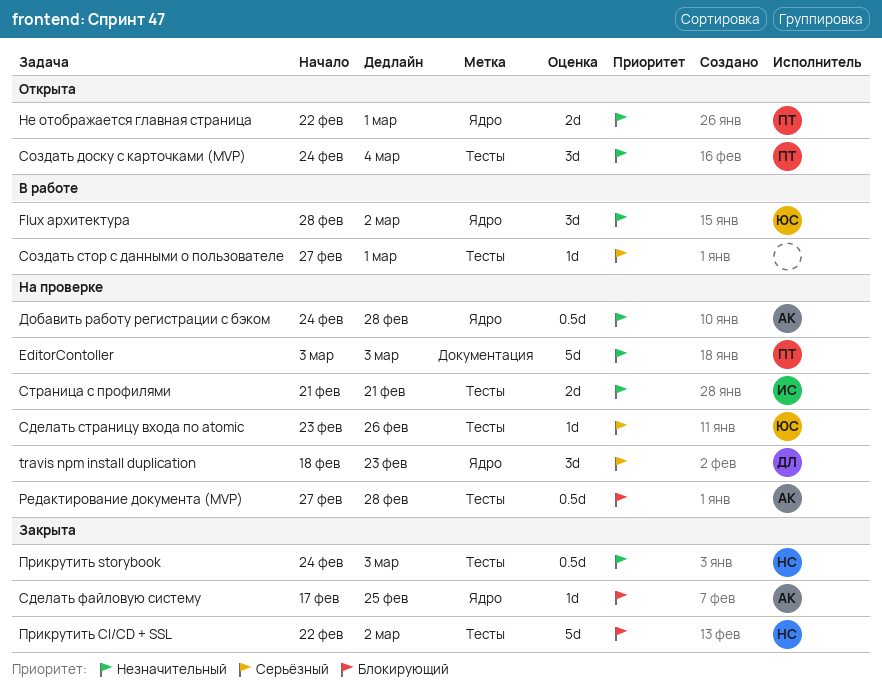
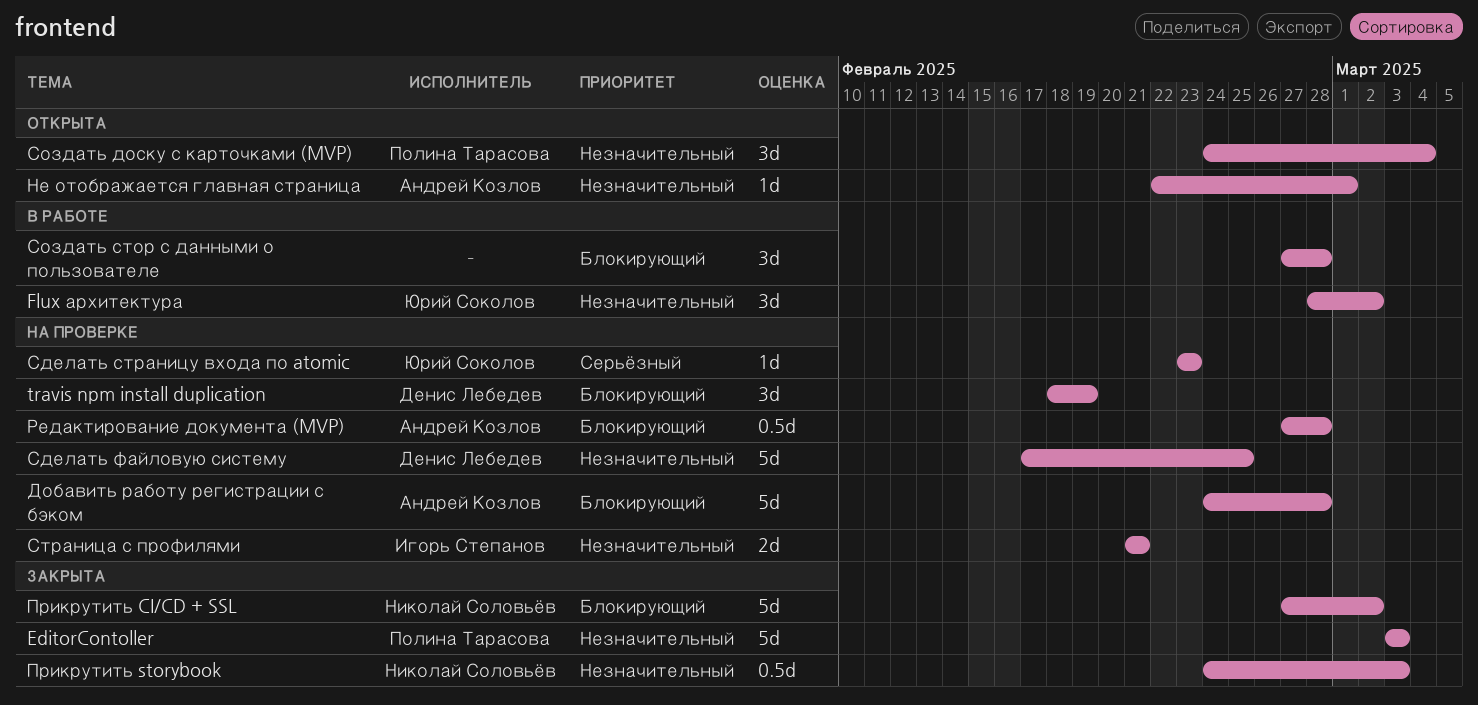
EditorContoller, status: На проверке -> Закрыта
travis npm install duplication, priority: Серьёзный -> Блокирующий
travis npm install duplication, due: Feb 23 -> Feb 19
Добавить работу регистрации с бэком, priority: Незначительный -> Блокирующий
Добавить работу регистрации с бэком, estimate: 0.5d -> 5d
Не отображается главная страница, owner: Полина Тарасова -> Андрей Козлов
Не отображается главная страница, estimate: 2d -> 1d
Прикрутить CI/CD + SSL, start: Feb 22 -> Feb 27
Сделать страницу входа по atomic, due: Feb 26 -> Feb 23
Сделать файловую систему, status: Закрыта -> На проверке
Сделать файловую систему, owner: Андрей Козлов -> Денис Лебедев
Сделать файловую систему, priority: Блокирующий -> Незначительный
Сделать файловую систему, estimate: 1d -> 5d
Создать стор с данными о пользователе, priority: Серьёзный -> Блокирующий
Создать стор с данными о пользователе, estimate: 1d -> 3d
Создать стор с данными о пользователе, due: Mar 1 -> Feb 28

